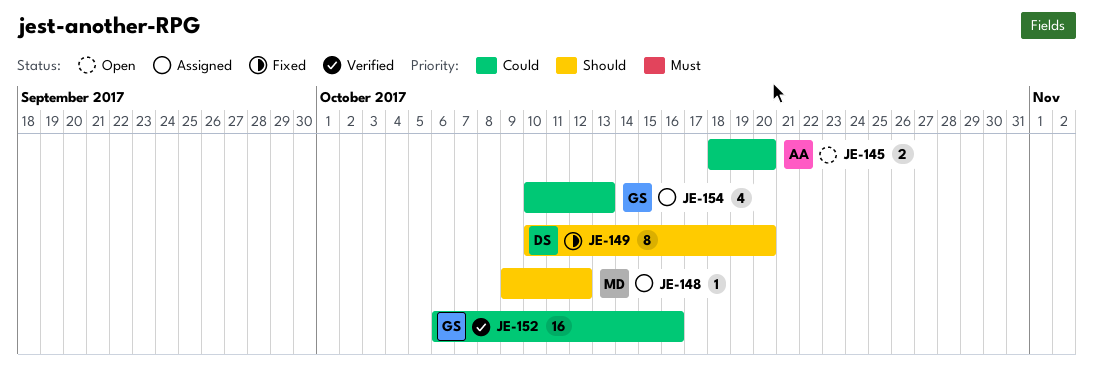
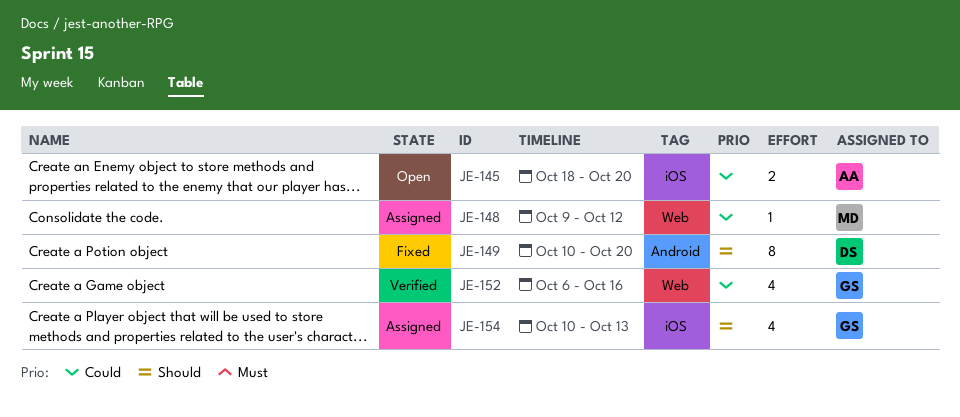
JE-148, priority: Should -> Could
JE-152, estimate: 16 -> 4
JE-154, priority: Could -> Should

